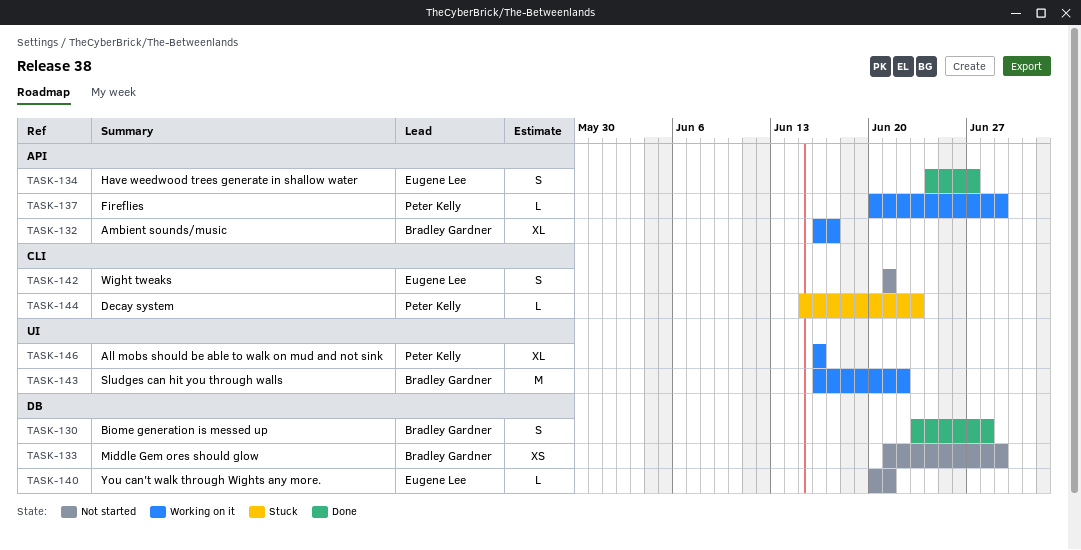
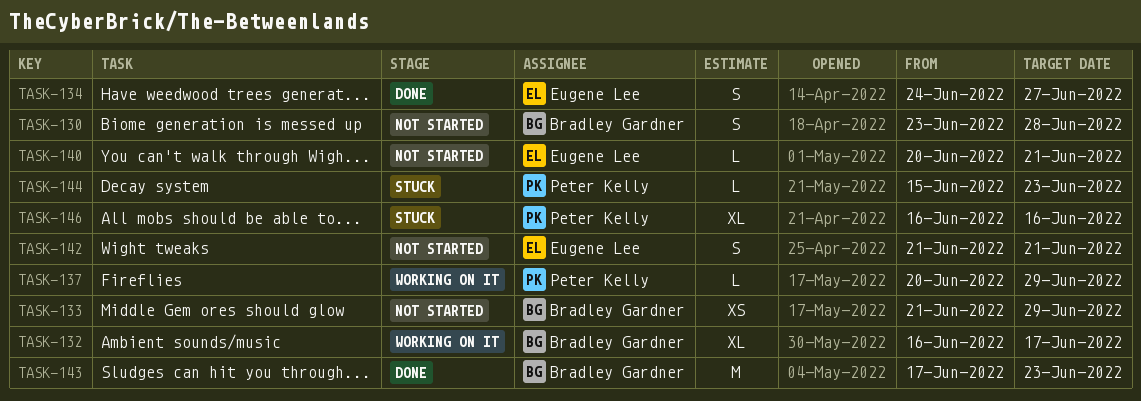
TASK-130, status: Done -> Not started
TASK-143, status: Working on it -> Done
TASK-143, start: Jun 16 -> Jun 17
TASK-143, due: Jun 22 -> Jun 23
TASK-146, status: Working on it -> Stuck

